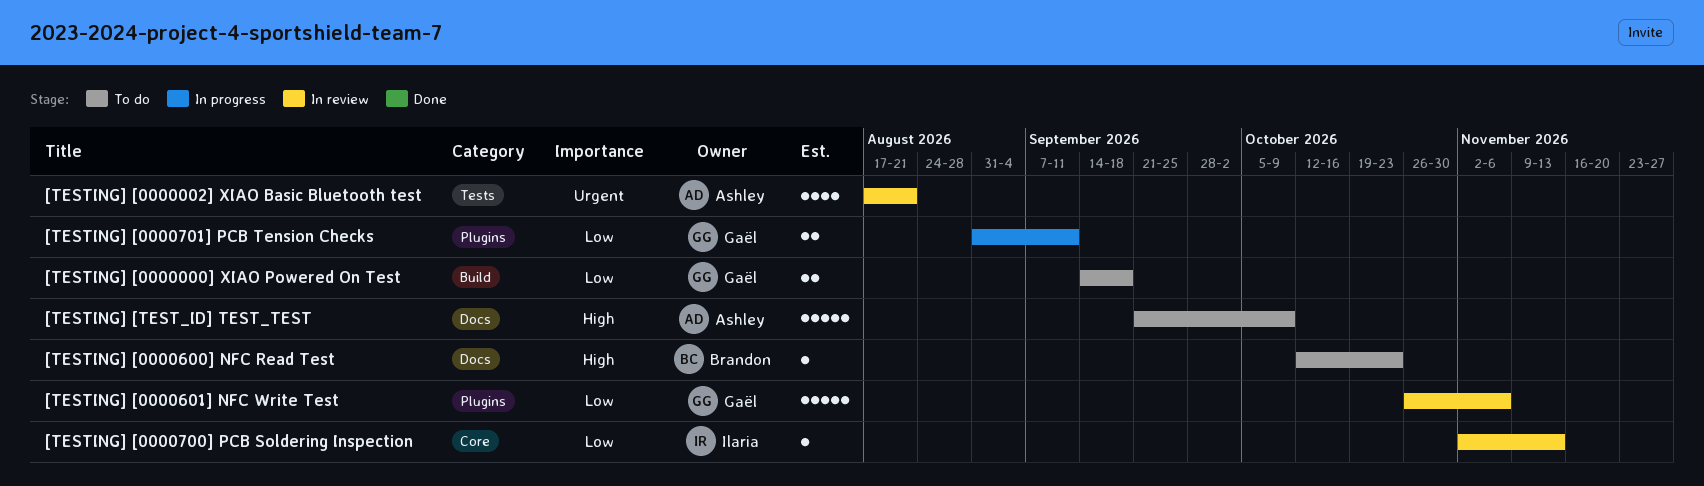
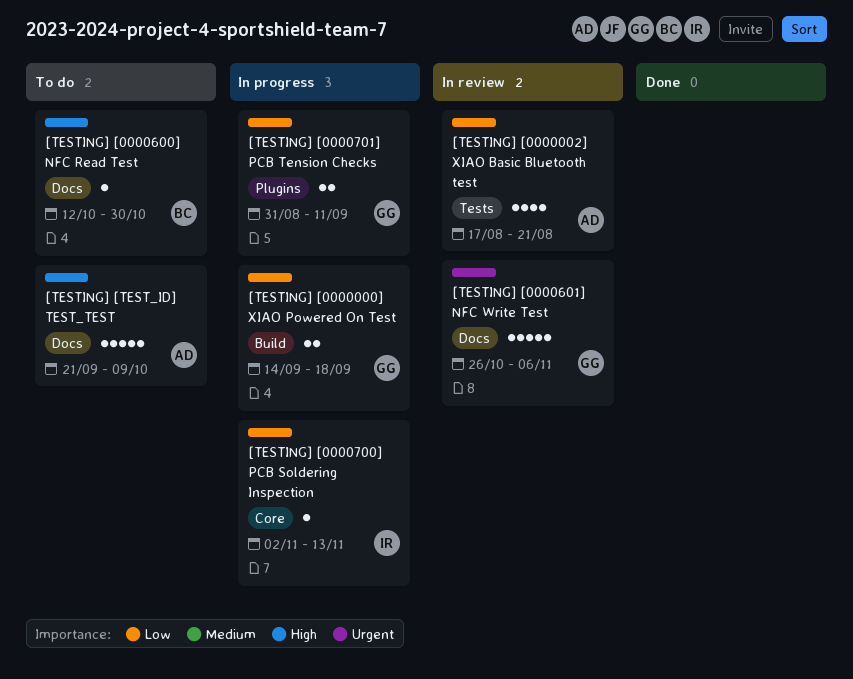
[TESTING] [0000000] XIAO Powered On Test, status: To do -> In progress
[TESTING] [0000002] XIAO Basic Bluetooth test, priority: Urgent -> Low
[TESTING] [0000600] NFC Read Test, due: Oct 23 -> Oct 30
[TESTING] [0000601] NFC Write Test, priority: Low -> Urgent
[TESTING] [0000601] NFC Write Test, label: Plugins -> Docs
[TESTING] [0000700] PCB Soldering Inspection, status: In review -> In progress

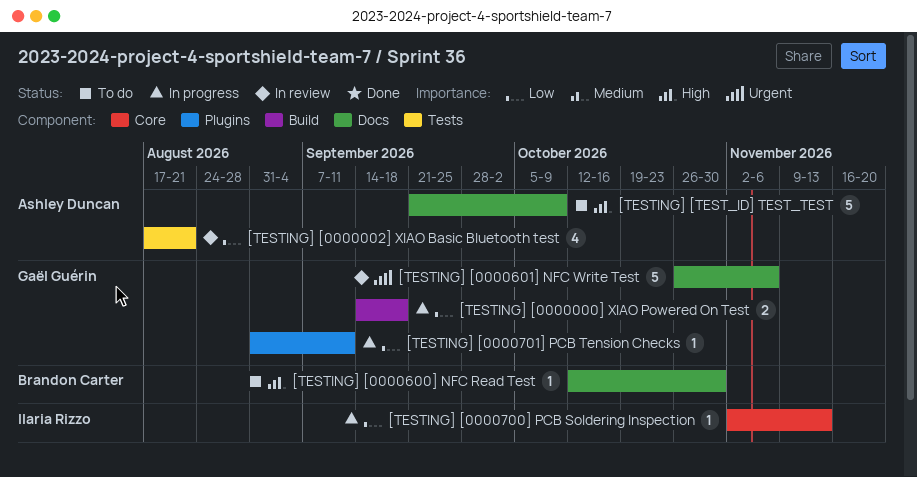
[TESTING] [0000701] PCB Tension Checks, estimate: 2 -> 1

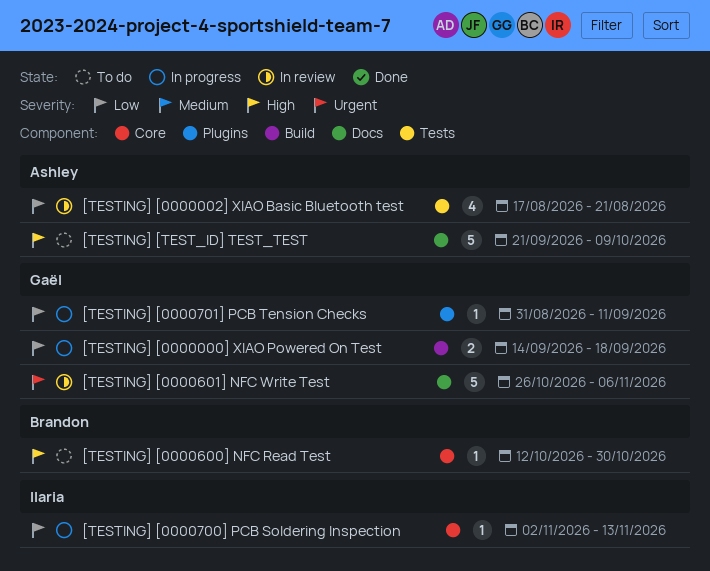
[TESTING] [0000600] NFC Read Test, label: Docs -> Core

